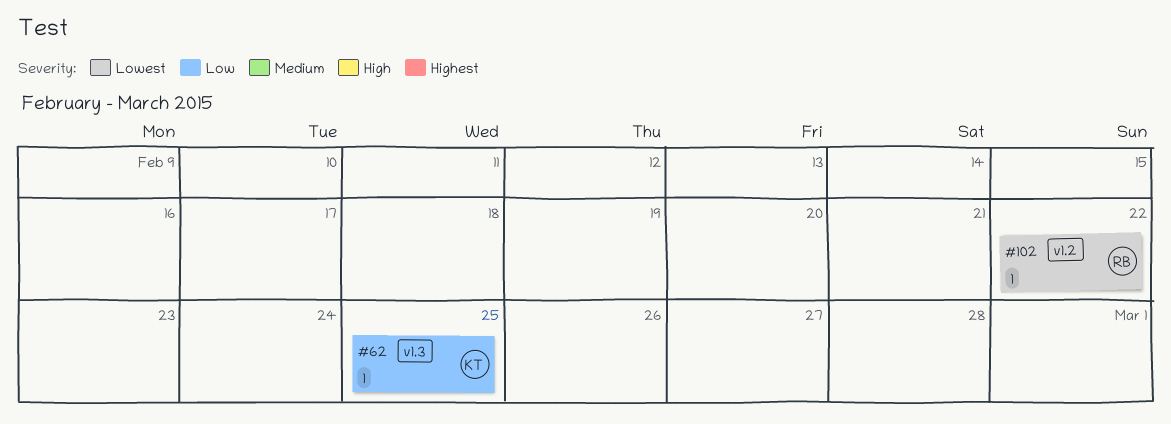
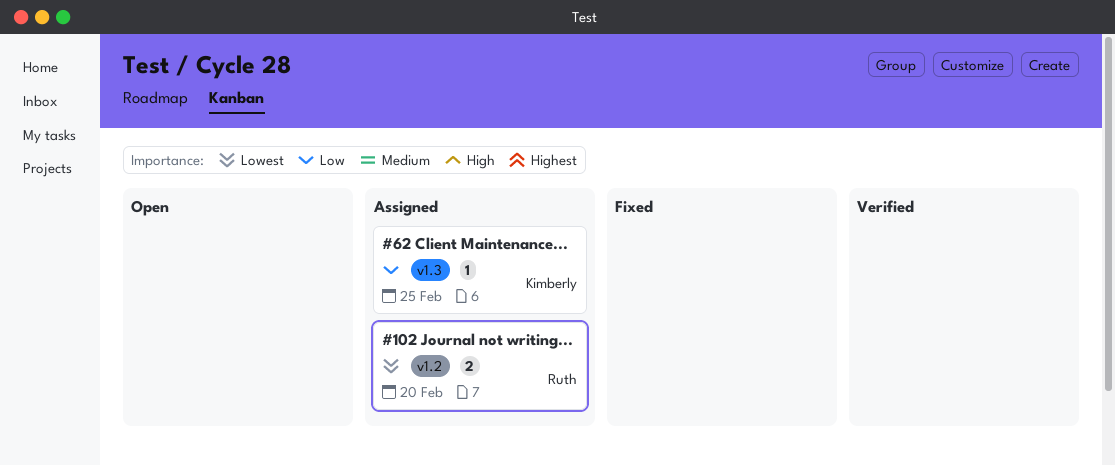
#102, estimate: 1 -> 2
#102, due: Feb 22 -> Feb 20

